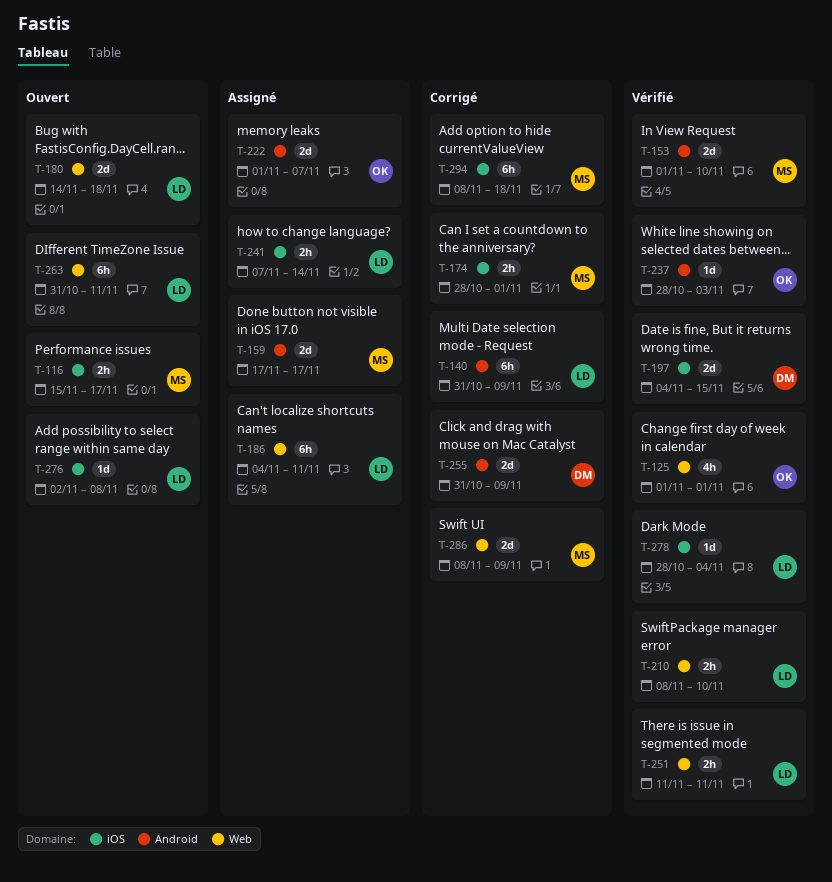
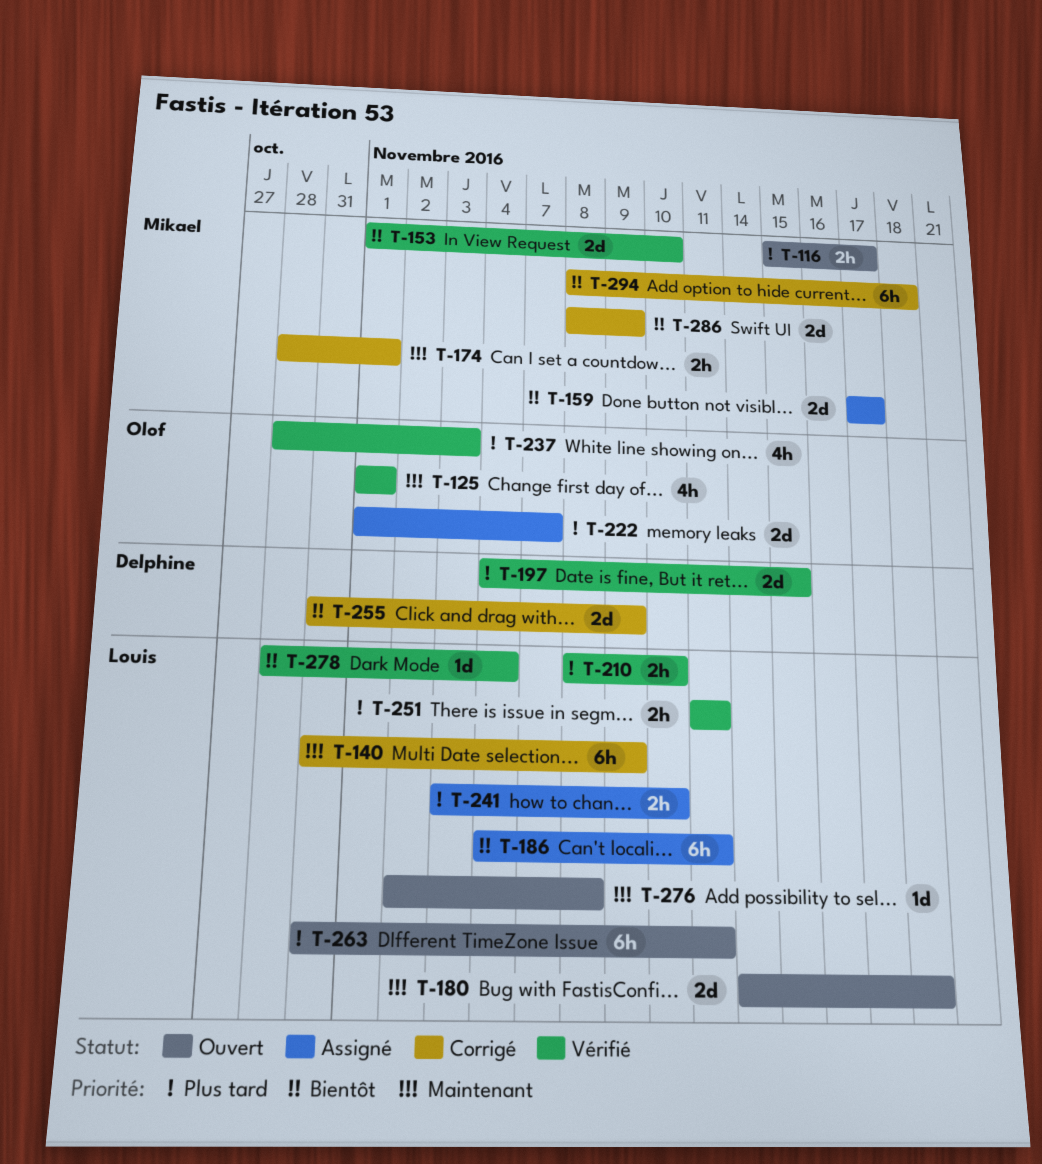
T-237, estimate: 1d -> 4h
T-241, start: Nov 7 -> Nov 3
T-241, due: Nov 14 -> Nov 10

